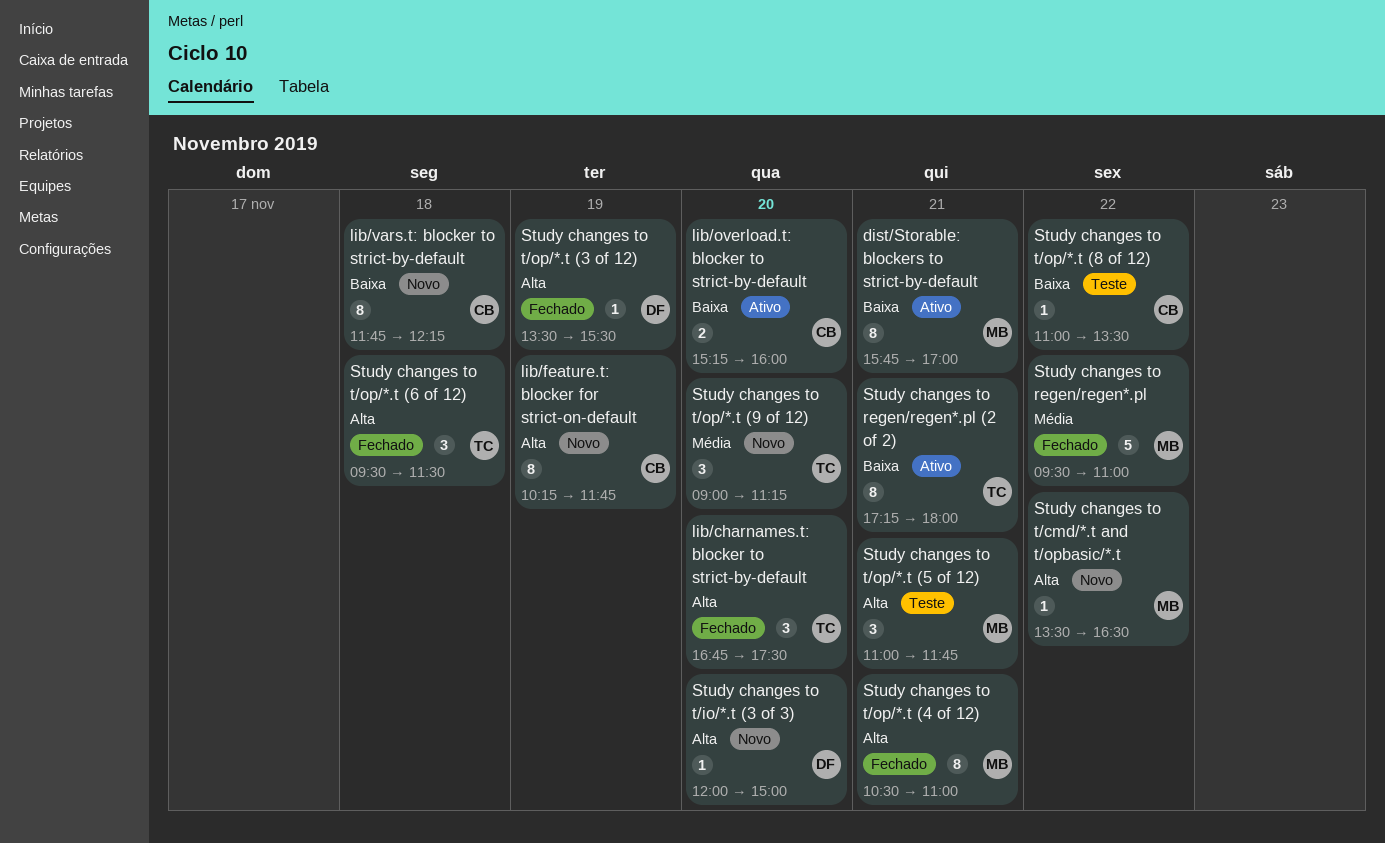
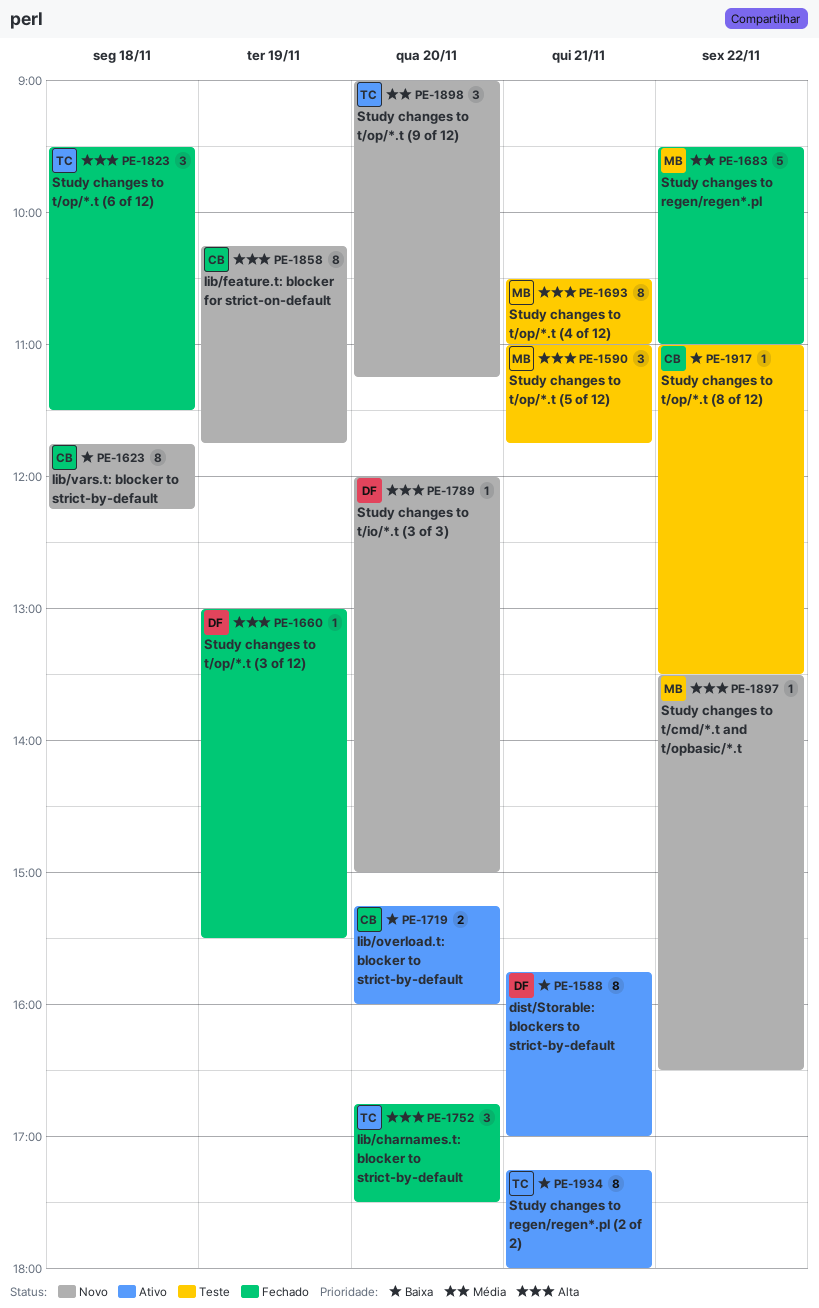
dist/Storable: blockers to strict-by-default, owner: MB -> DF
Study changes to t/op/*.t (3 of 12), begins: 13:30 -> 13:00
Study changes to t/op/*.t (4 of 12), status: Fechado -> Teste

